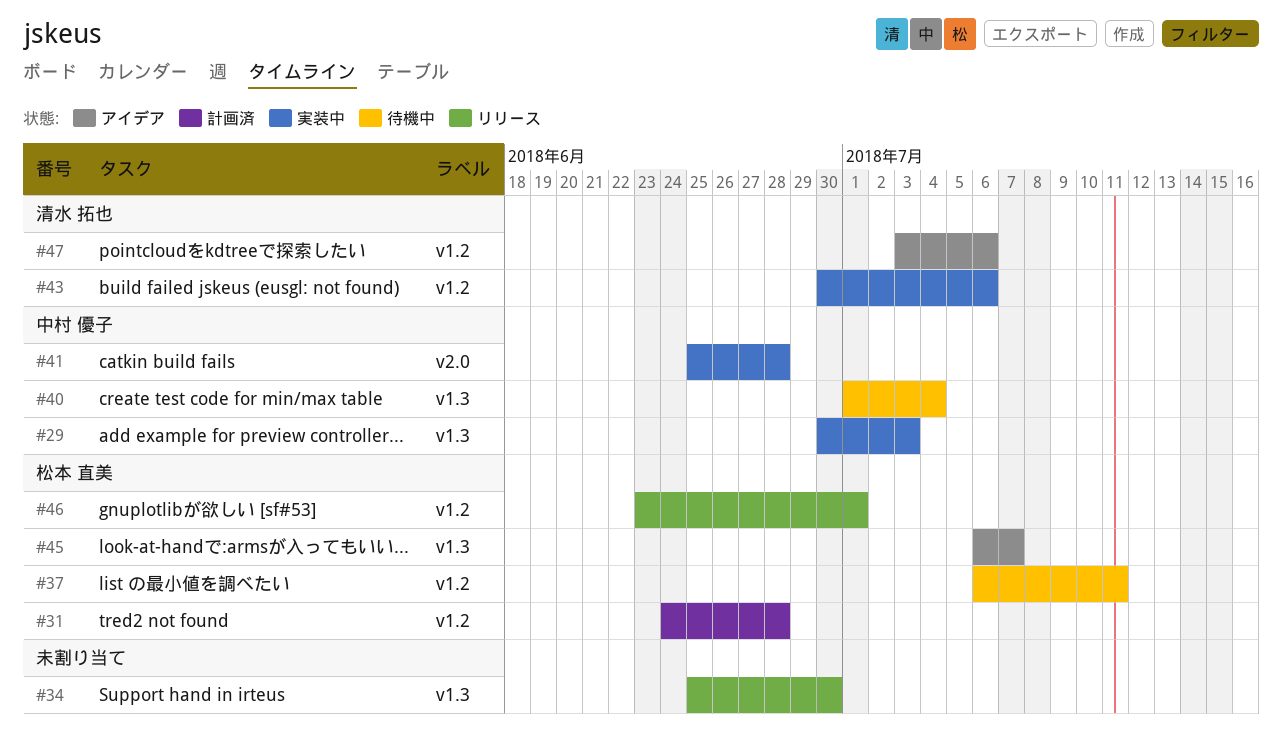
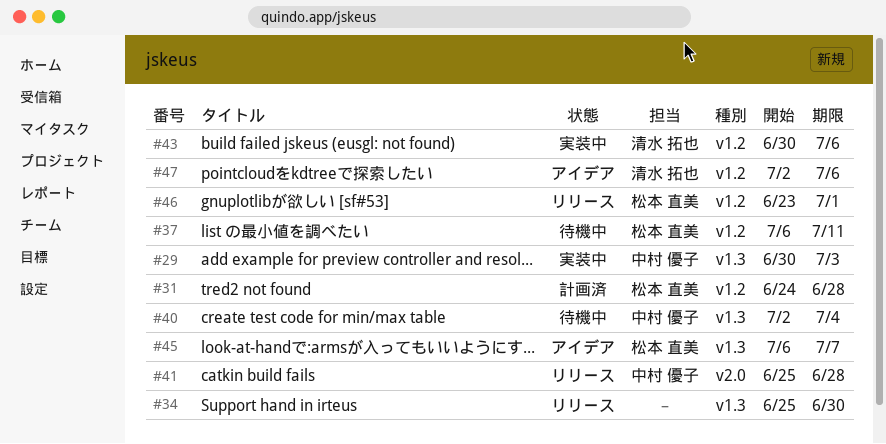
#40, start: Jul 1 -> Jul 2
#41, status: 実装中 -> リリース
#47, start: Jul 3 -> Jul 2

